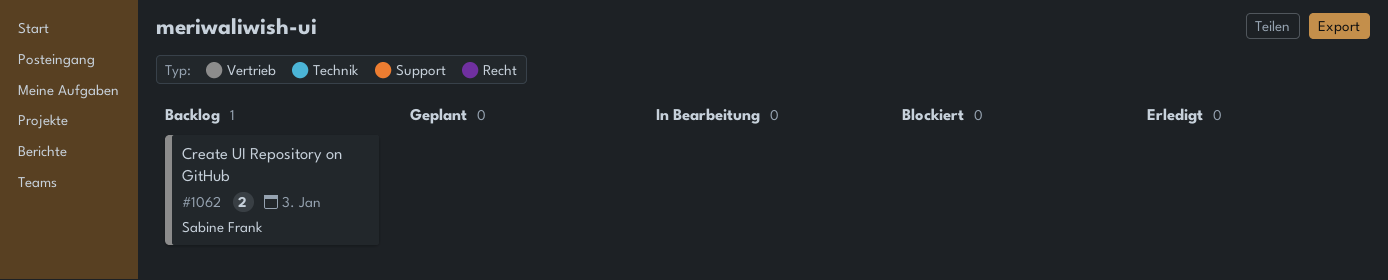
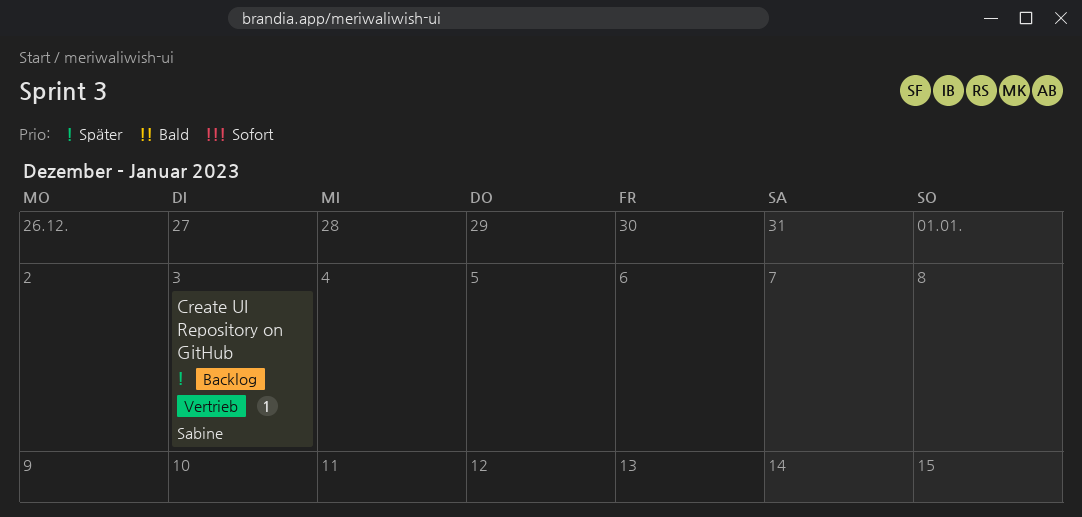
Create UI Repository on GitHub, estimate: 2 -> 1

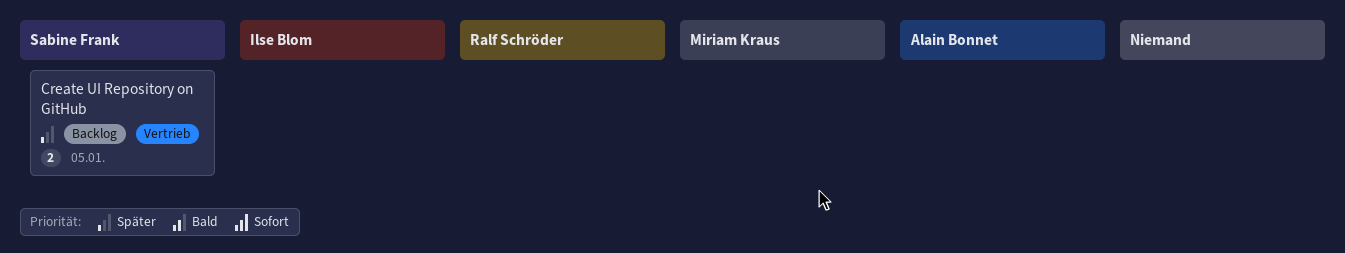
Create UI Repository on GitHub, estimate: 1 -> 2
Create UI Repository on GitHub, due: Jan 3 -> Jan 5

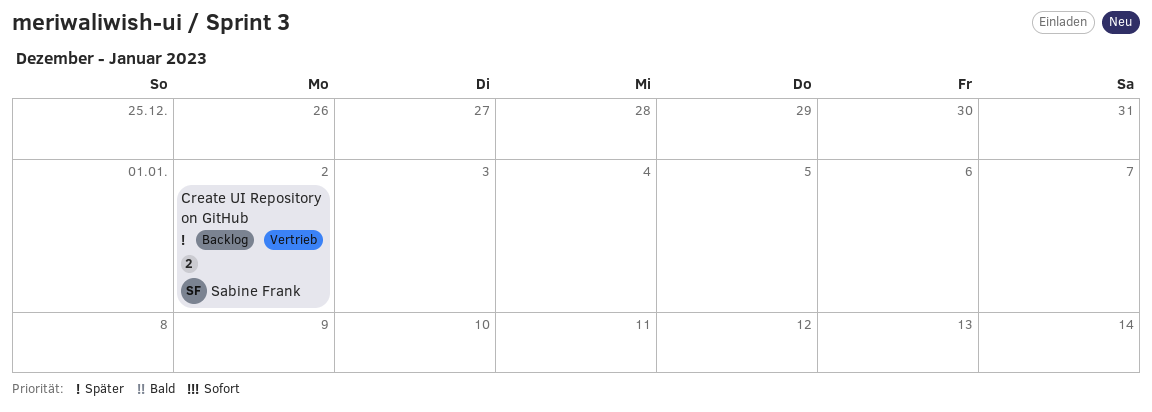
Create UI Repository on GitHub, due: Jan 5 -> Jan 2

